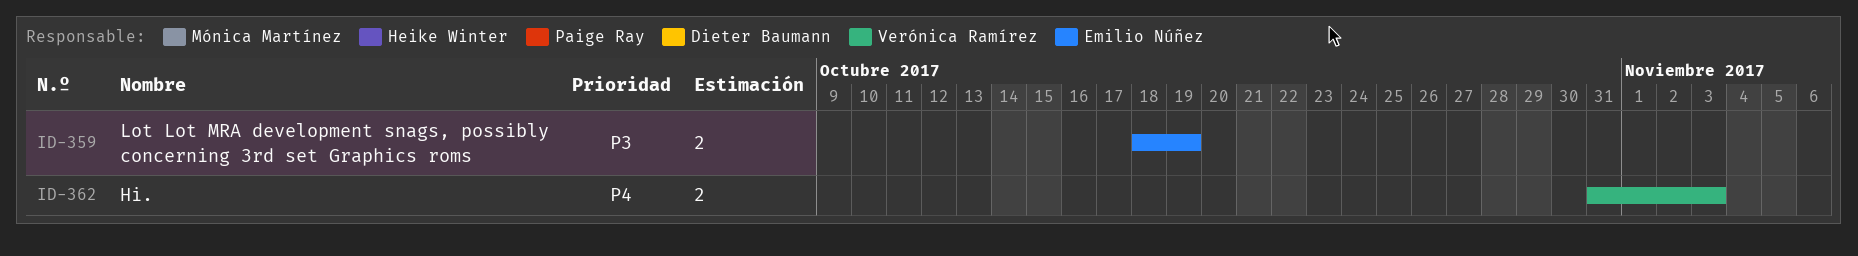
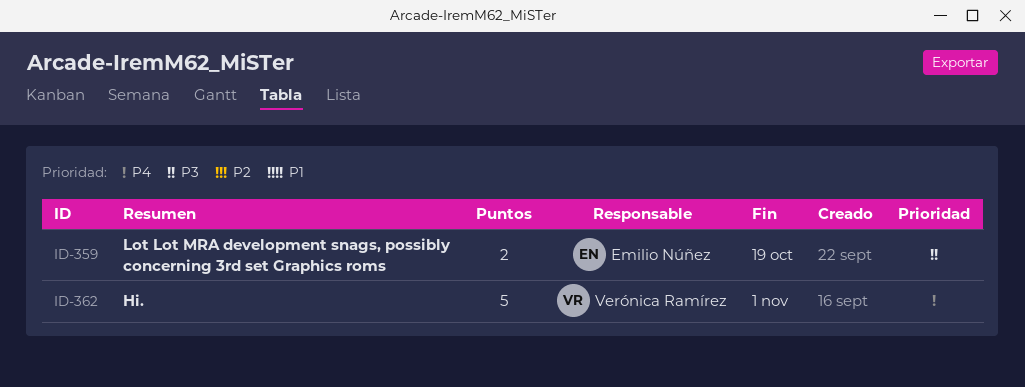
ID-362, estimate: 2 -> 5
ID-362, due: Nov 3 -> Nov 1

